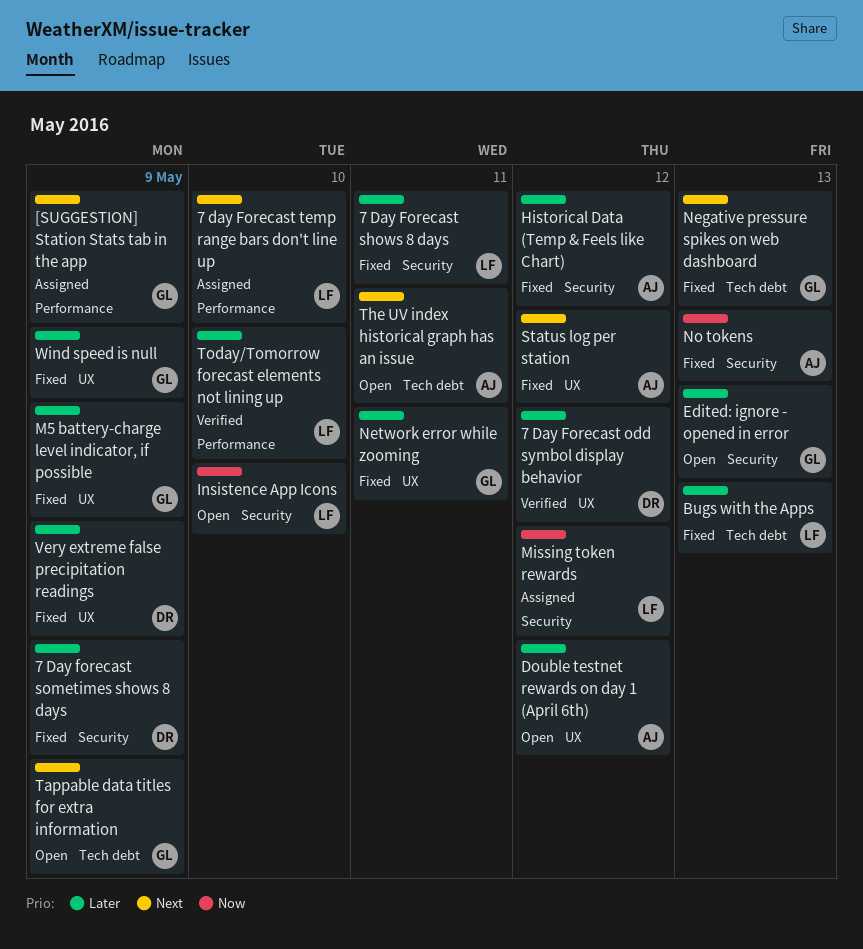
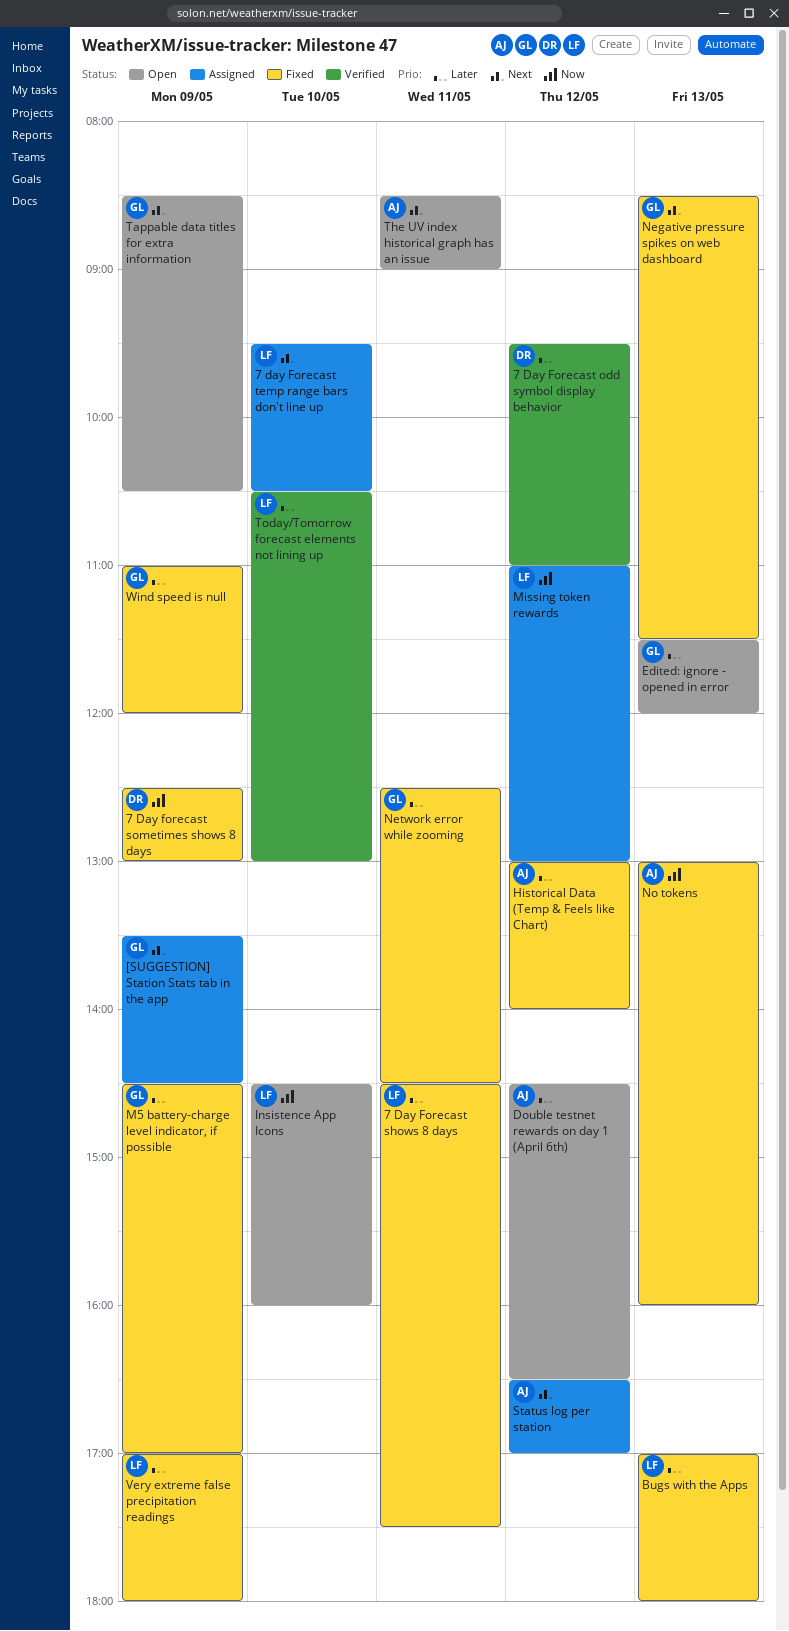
7 Day forecast sometimes shows 8 days, priority: Later -> Now
Status log per station, status: Fixed -> Assigned
Very extreme false precipitation readings, owner: DR -> LF

